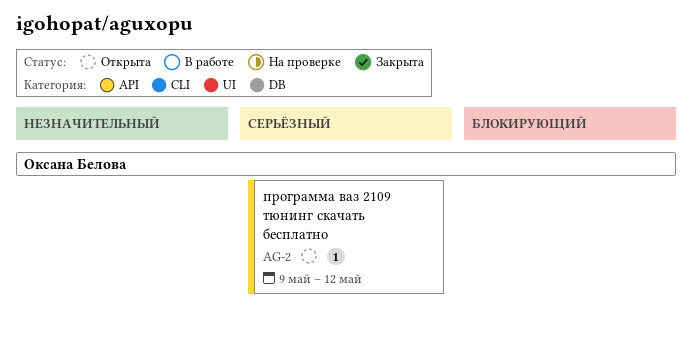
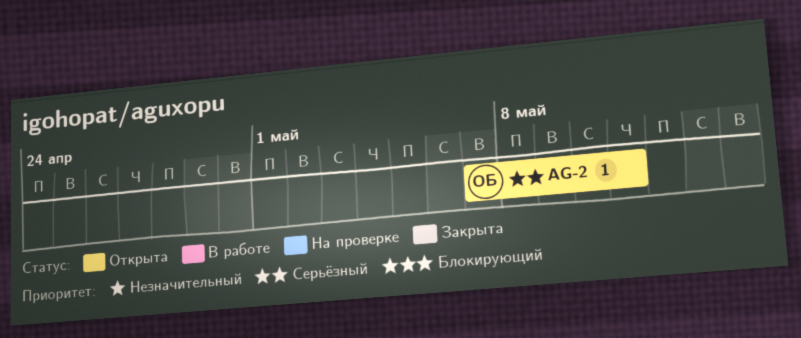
AG-2, start: May 9 -> May 7
AG-2, due: May 12 -> May 11

